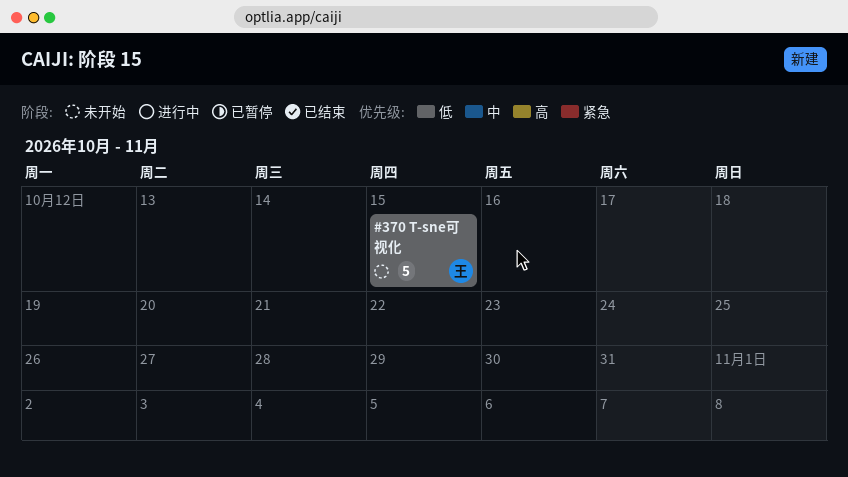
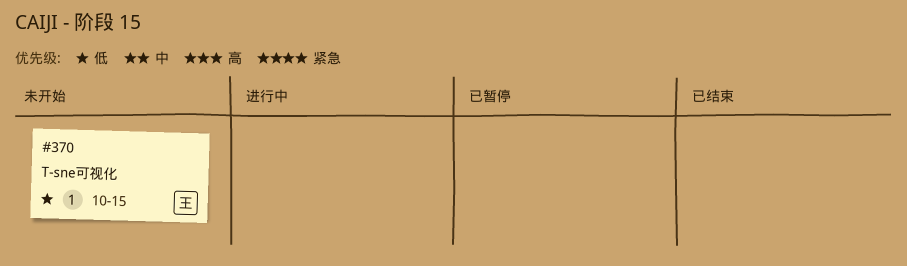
#370, estimate: 5 -> 1

